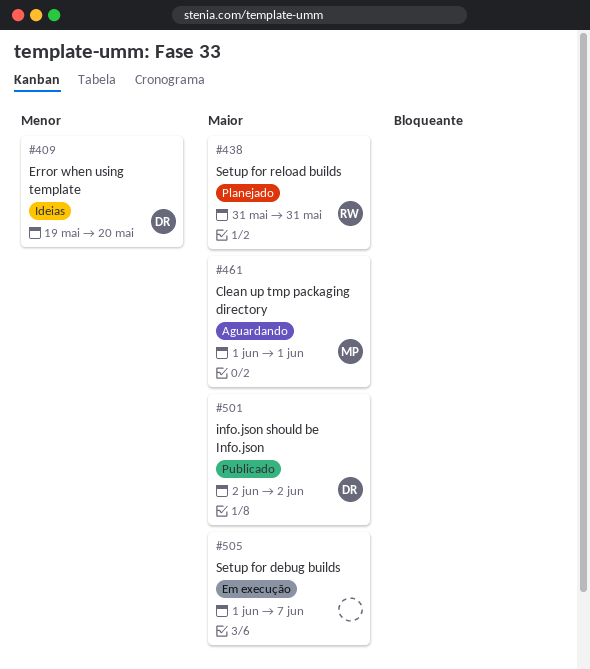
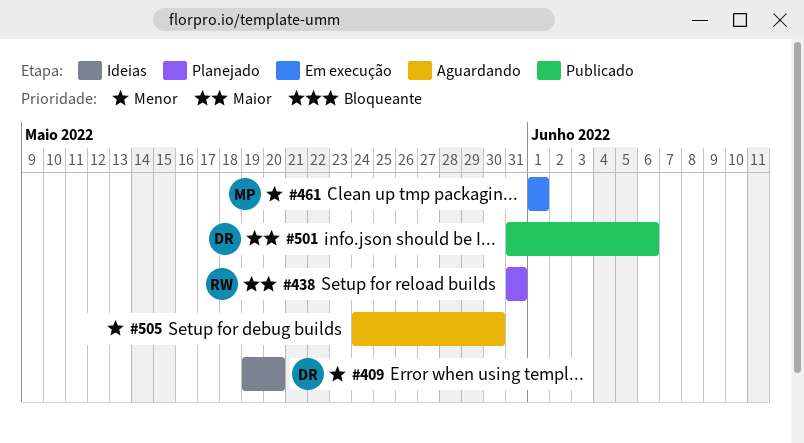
#461, status: Aguardando -> Em execução
#461, priority: Maior -> Menor
#501, start: Jun 2 -> May 31
#501, due: Jun 2 -> Jun 6
#505, status: Em execução -> Aguardando
#505, priority: Maior -> Menor
#505, start: Jun 1 -> May 24
#505, due: Jun 7 -> May 30

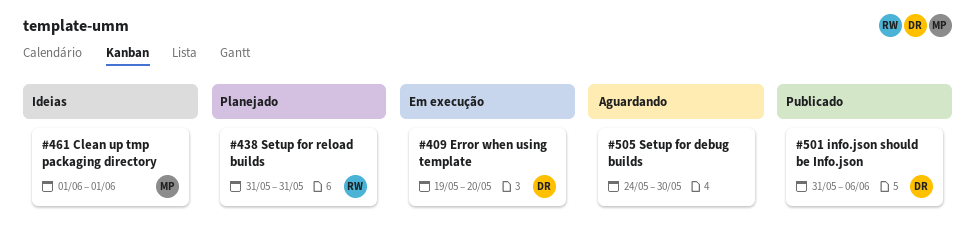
#409, status: Ideias -> Em execução
#461, status: Em execução -> Ideias

